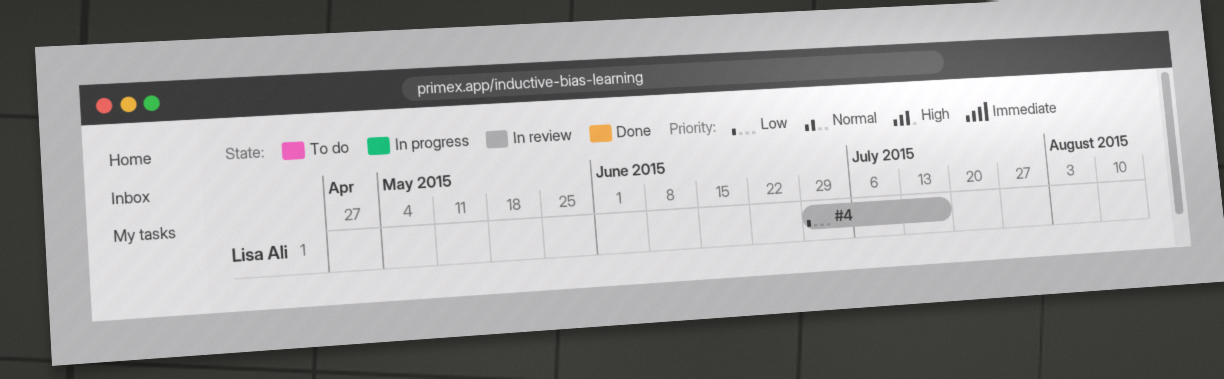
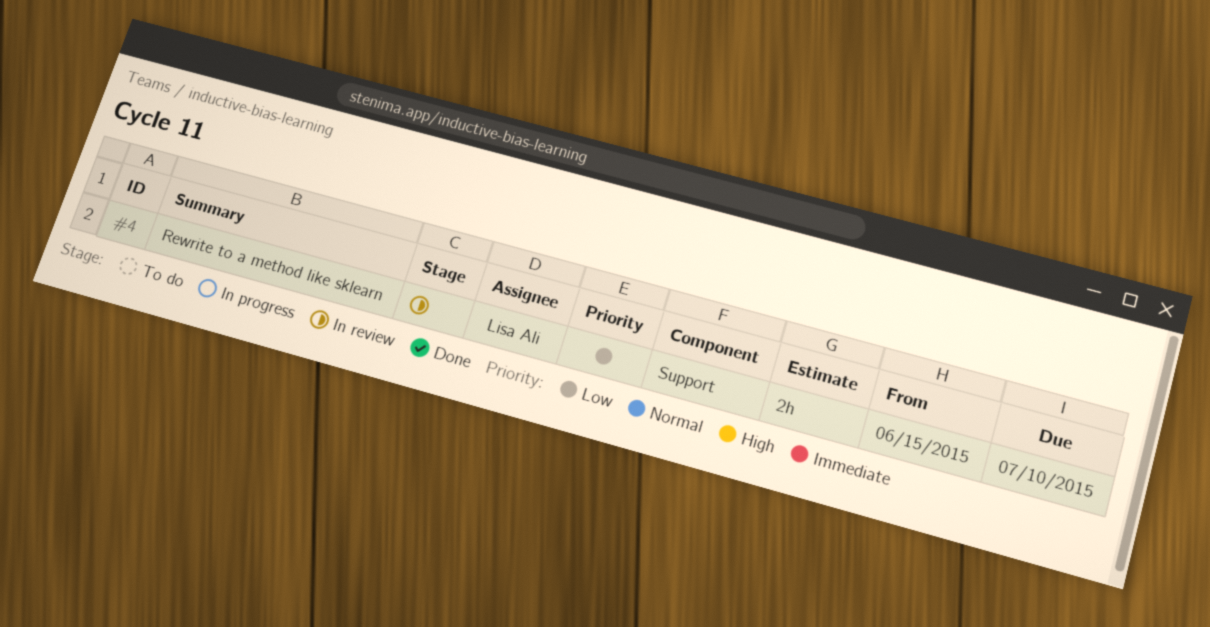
#4, start: Jun 29 -> Jun 15
#4, due: Jul 17 -> Jul 10

